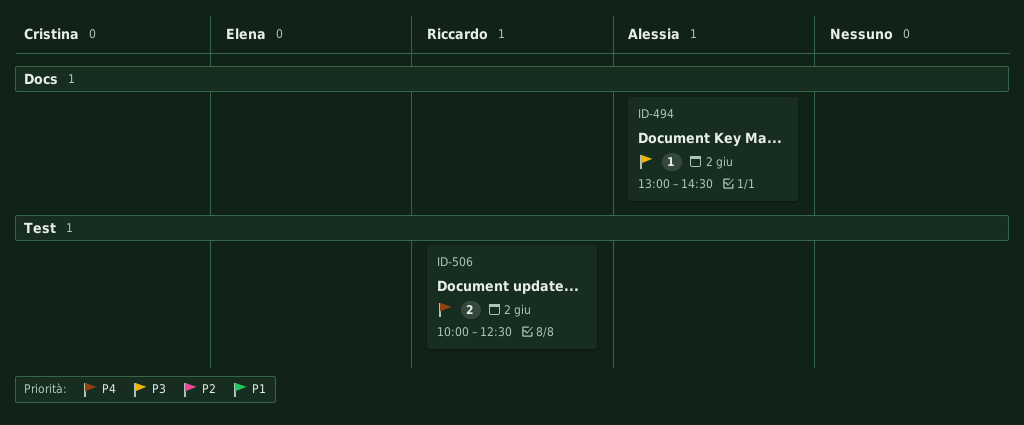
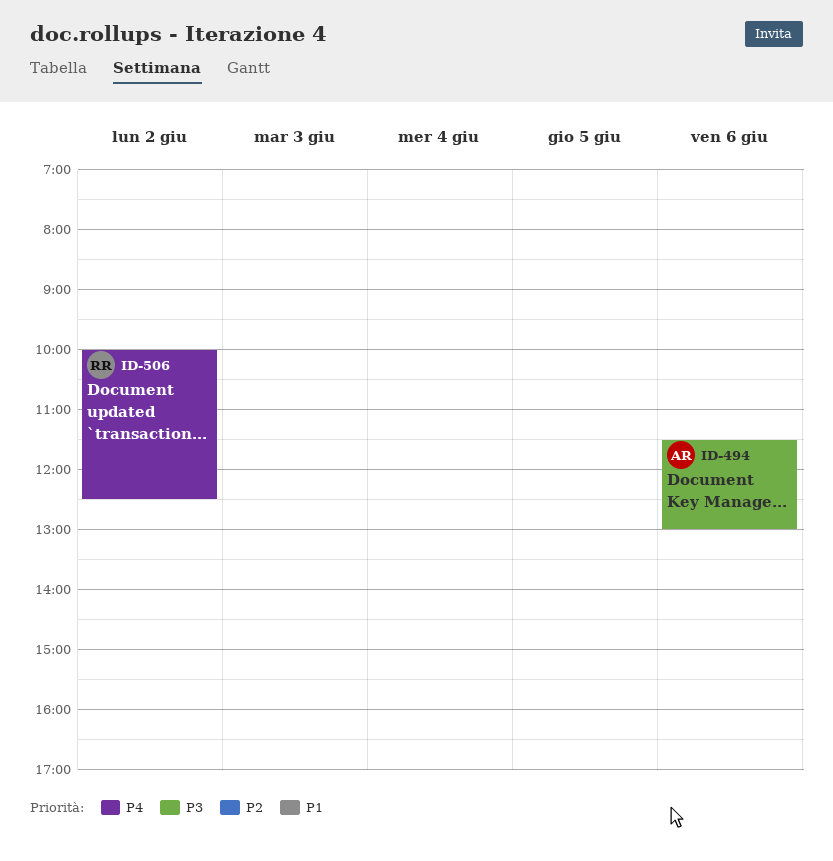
ID-494, day: Jun 2 -> Jun 6
ID-494, begins: 13:00 -> 11:30
ID-494, ends: 14:30 -> 13:00

